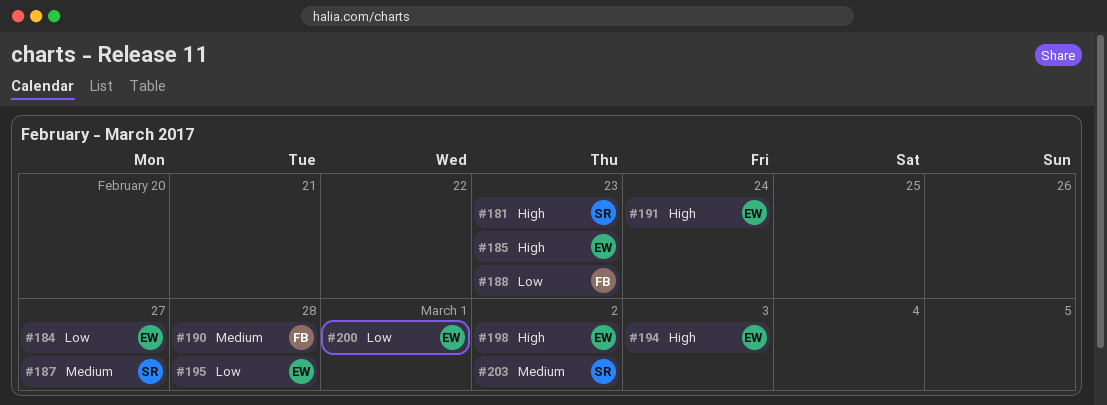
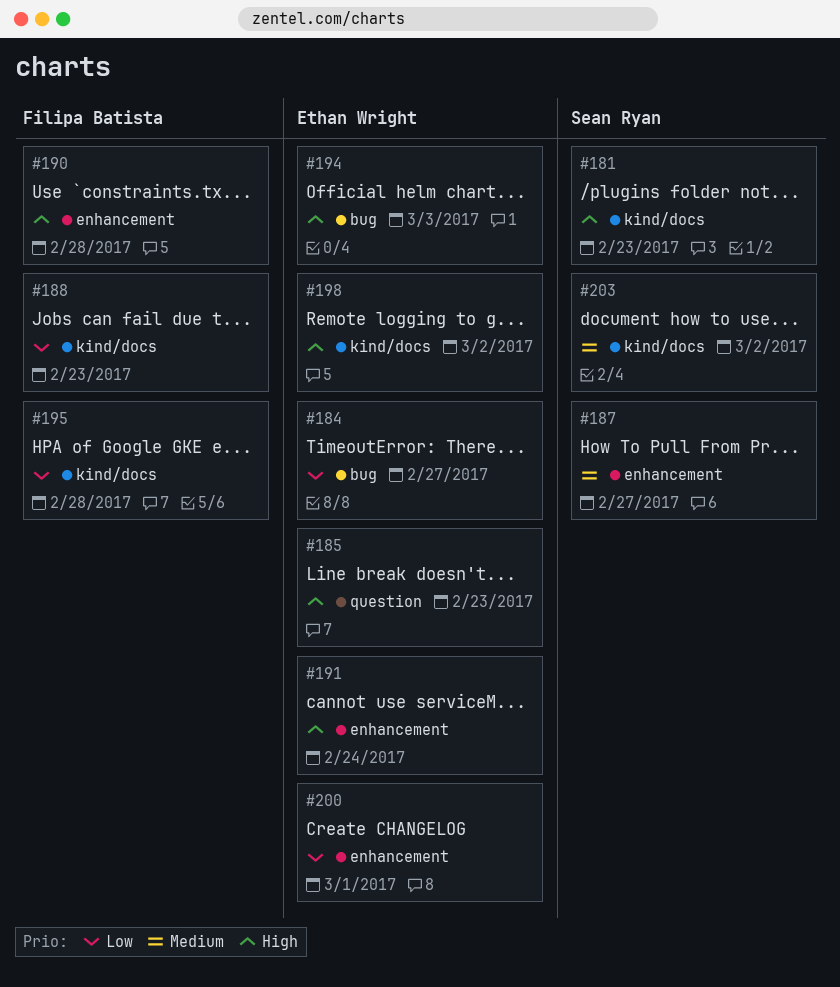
#190, priority: Medium -> High
#195, owner: Ethan Wright -> Filipa Batista

